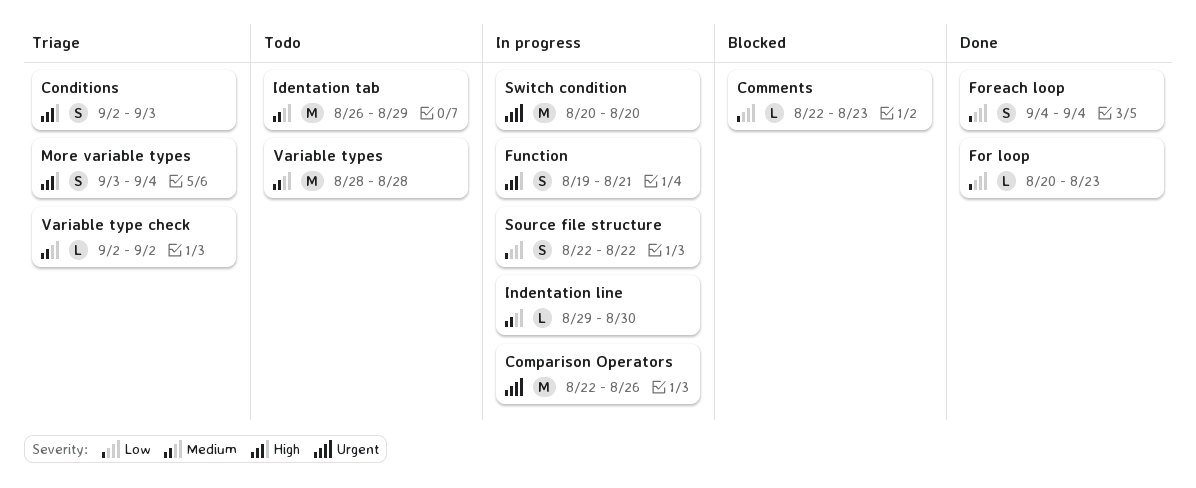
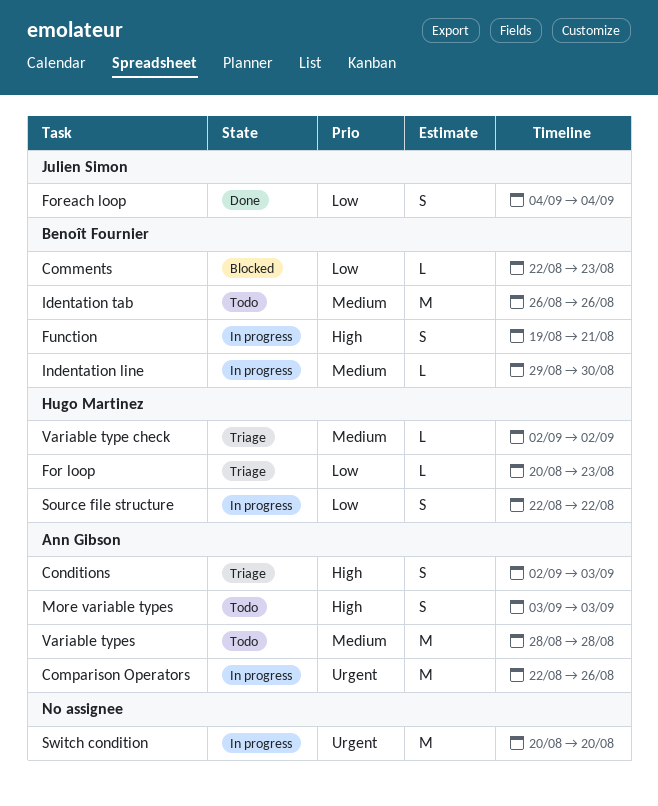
For loop, status: Done -> Triage
Identation tab, due: Aug 29 -> Aug 26
More variable types, status: Triage -> Todo
More variable types, due: Sep 4 -> Sep 3

